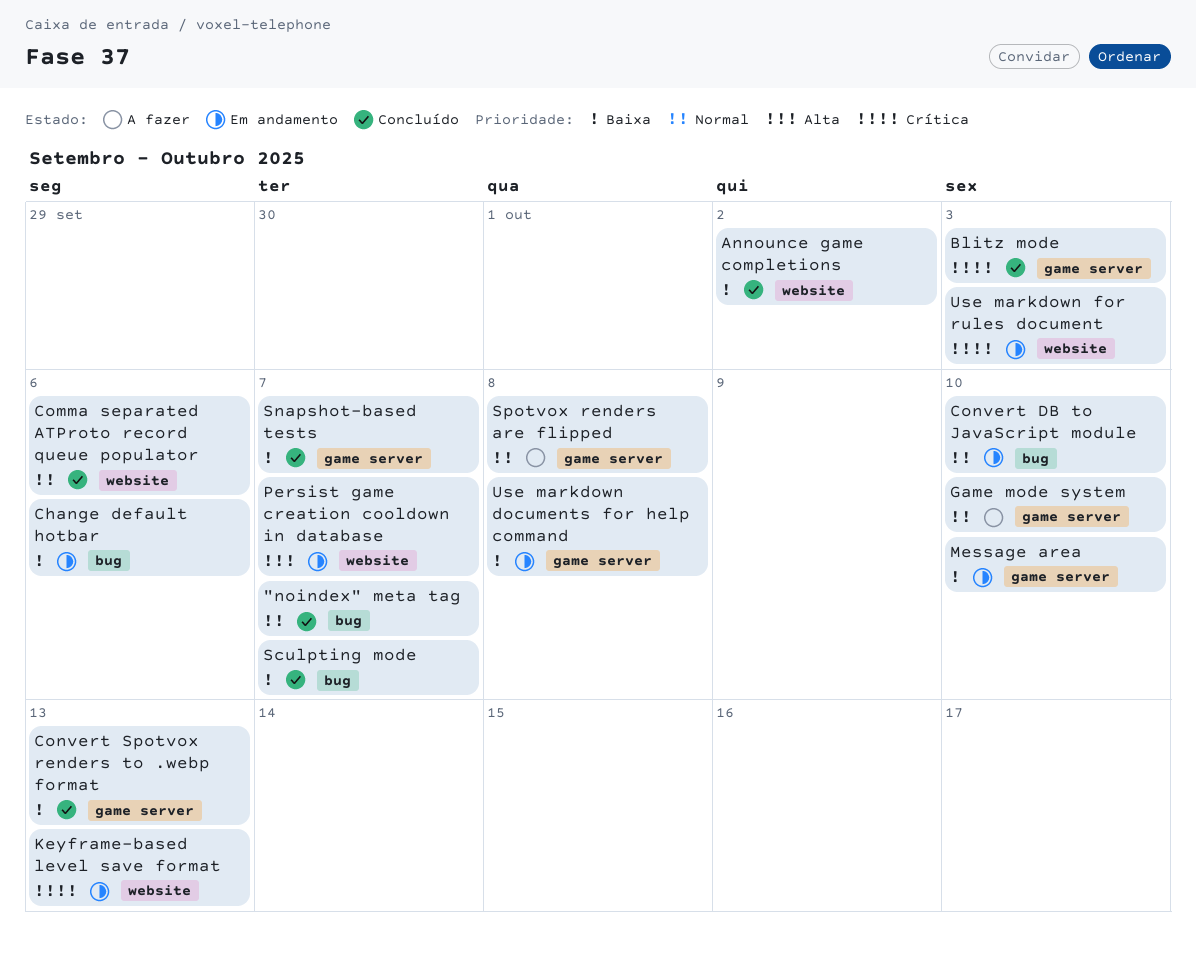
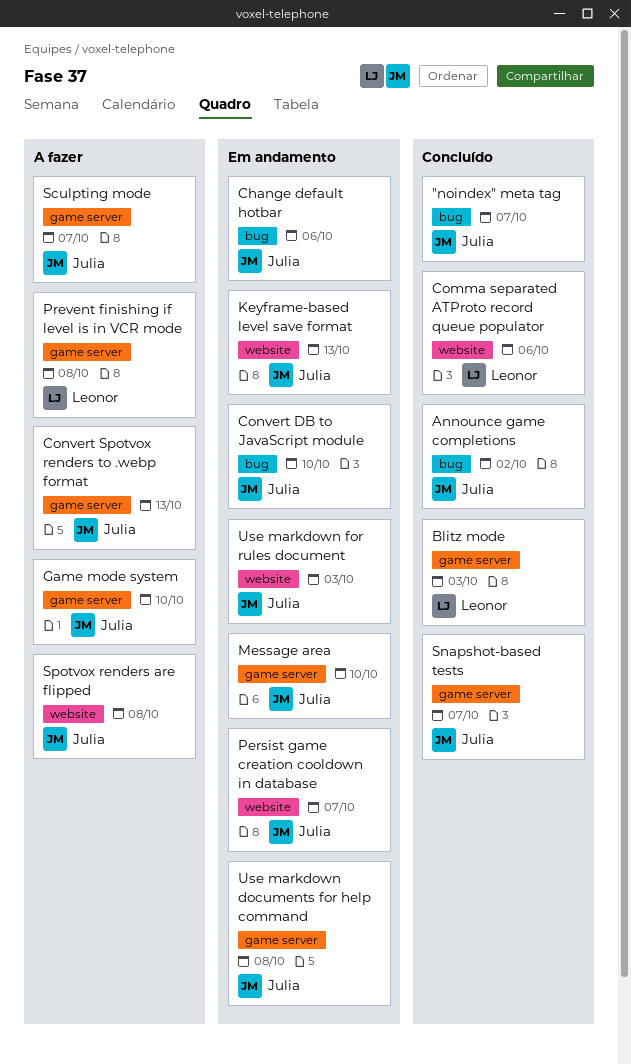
Announce game completions, label: website -> bug
Convert Spotvox renders to .webp format, status: Concluído -> A fazer
Prevent finishing if level is in VCR mode: none -> present
Sculpting mode, status: Concluído -> A fazer
Sculpting mode, label: bug -> game server
Spotvox renders are flipped, label: game server -> website

